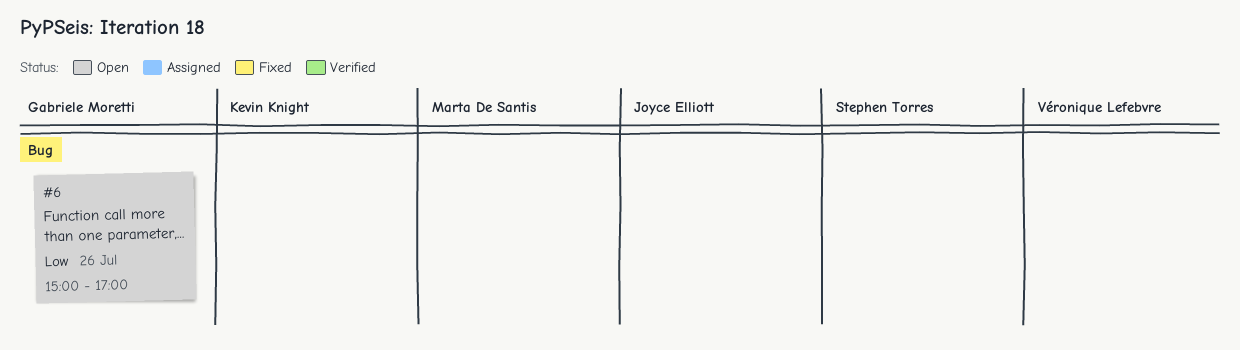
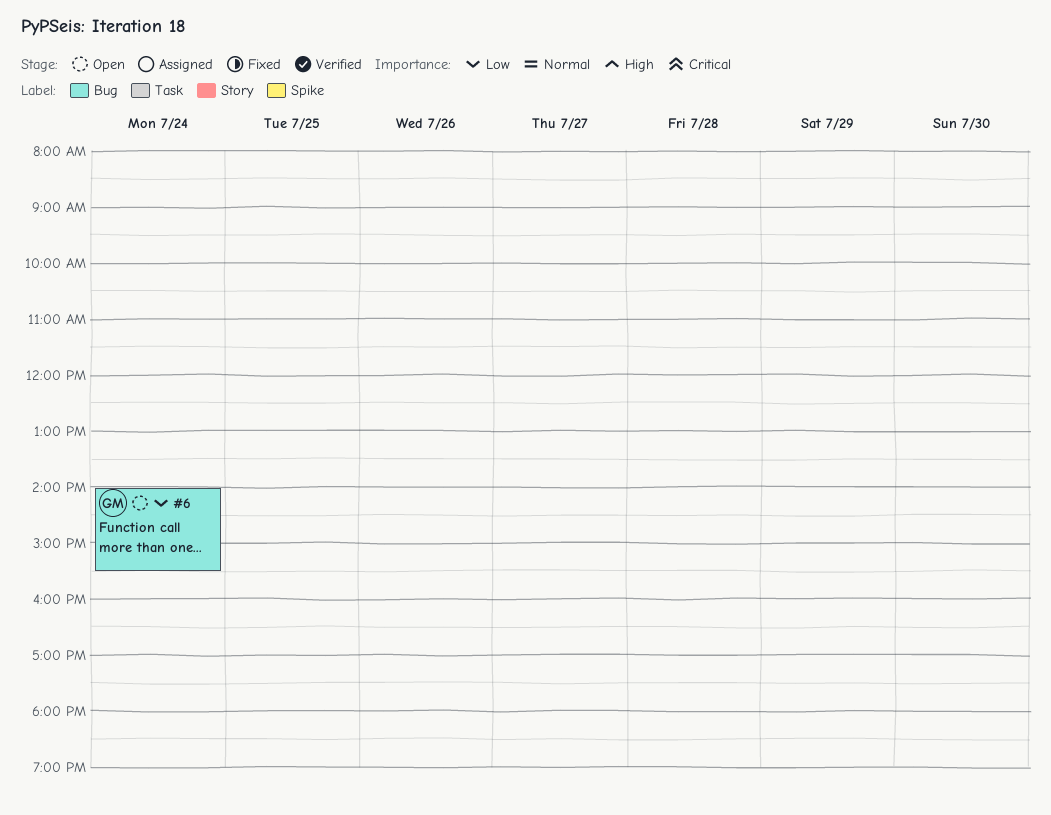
#6, day: Jul 26 -> Jul 24
#6, begins: 15:00 -> 14:00
#6, ends: 17:00 -> 15:30

